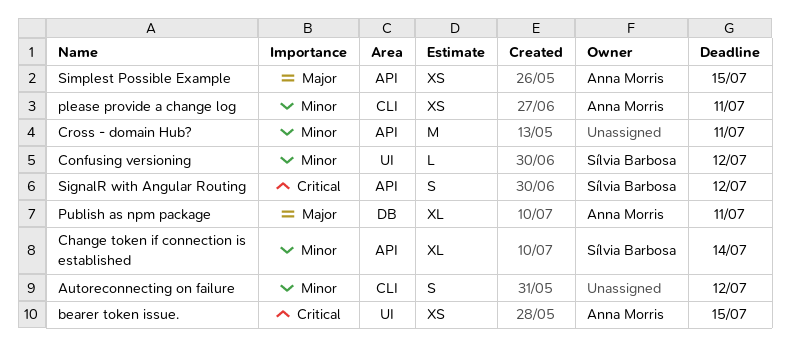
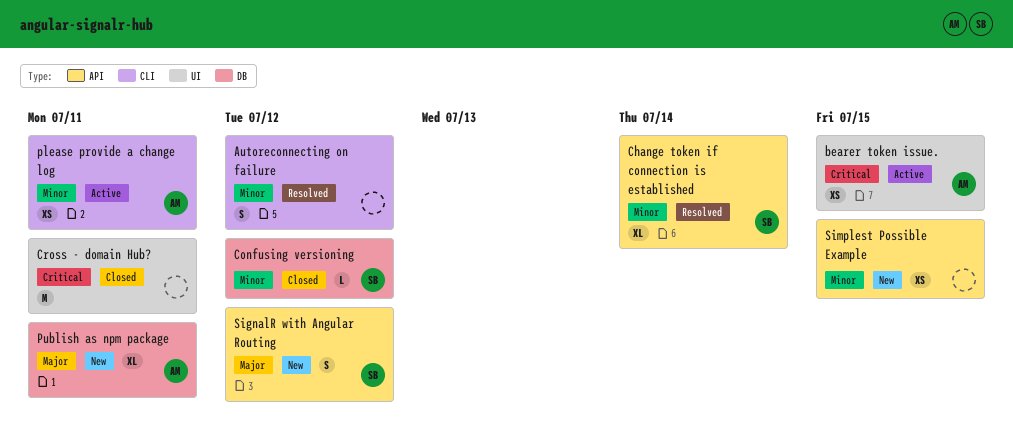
Confusing versioning, label: UI -> DB
Cross - domain Hub?, priority: Minor -> Critical
Cross - domain Hub?, label: API -> UI
SignalR with Angular Routing, priority: Critical -> Major
Simplest Possible Example, owner: Anna Morris -> none
Simplest Possible Example, priority: Major -> Minor

